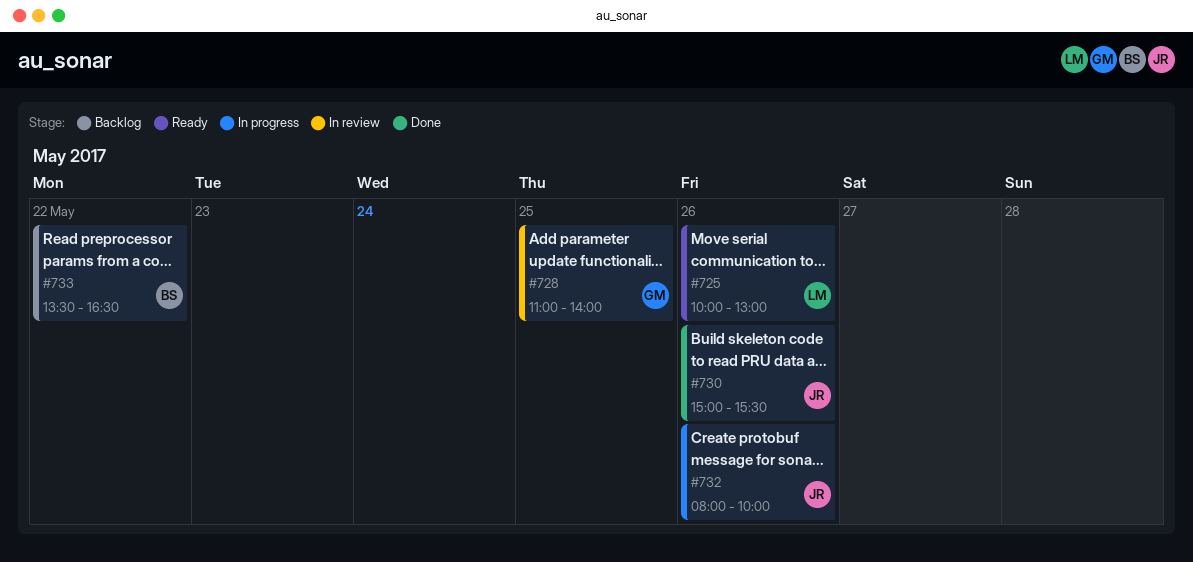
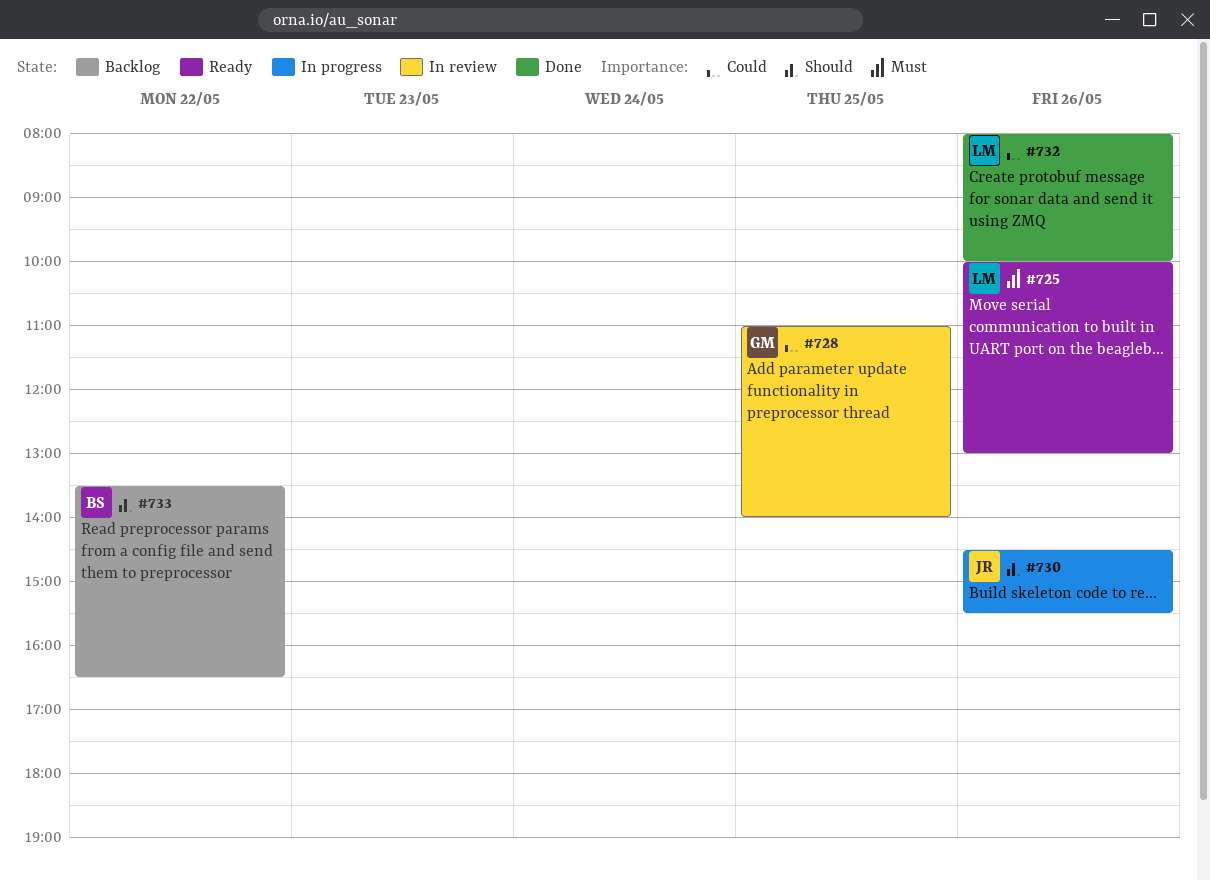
#730, status: Done -> In progress
#730, begins: 15:00 -> 14:30
#732, status: In progress -> Done
#732, owner: JR -> LM

